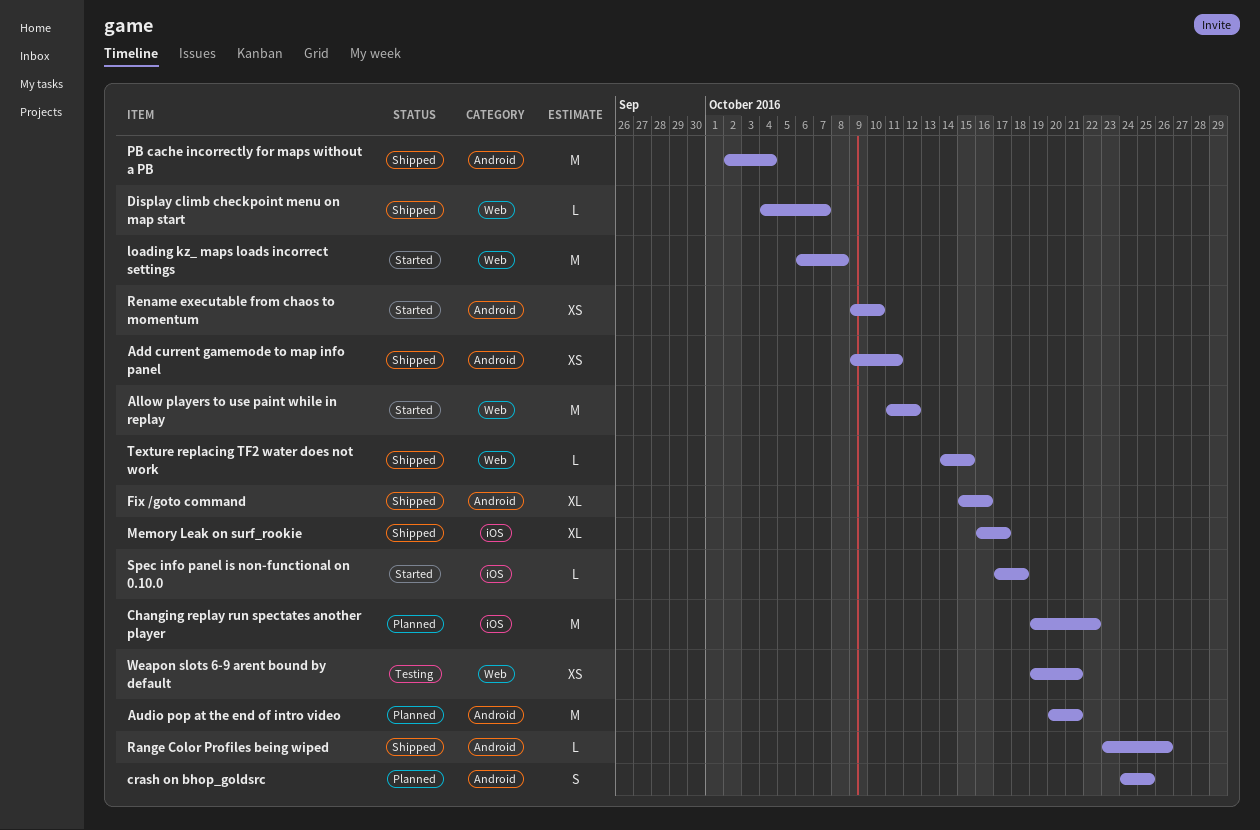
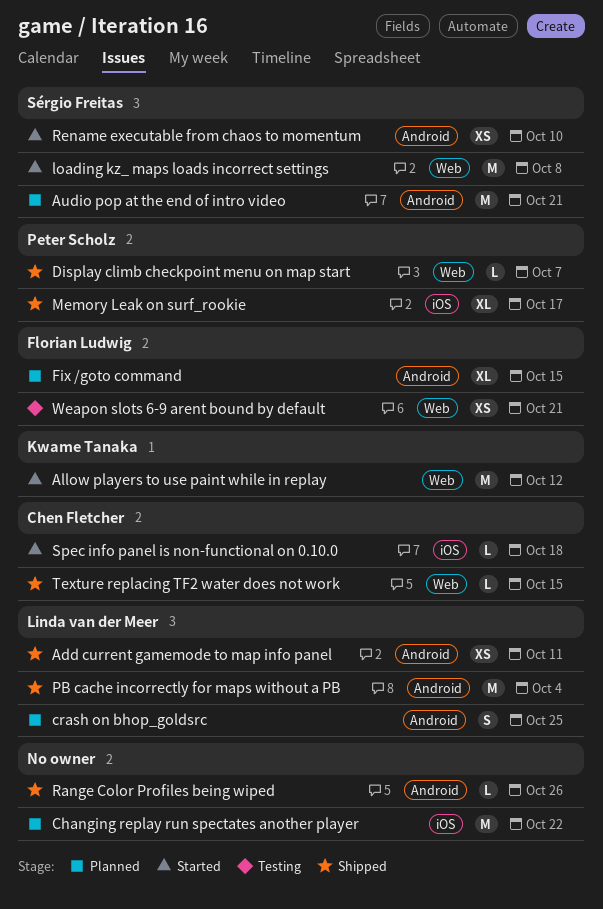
Fix /goto command, status: Shipped -> Planned
Fix /goto command, due: Oct 16 -> Oct 15

